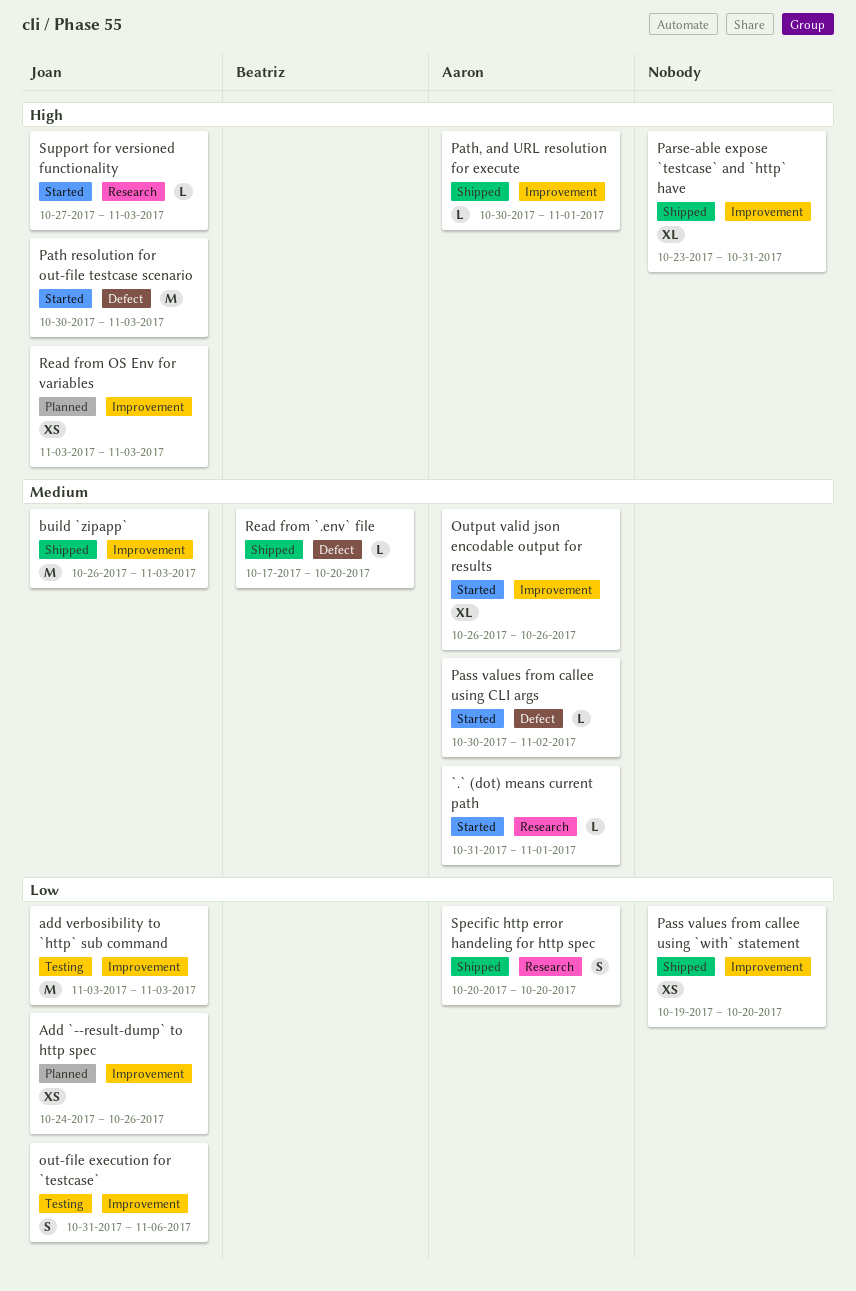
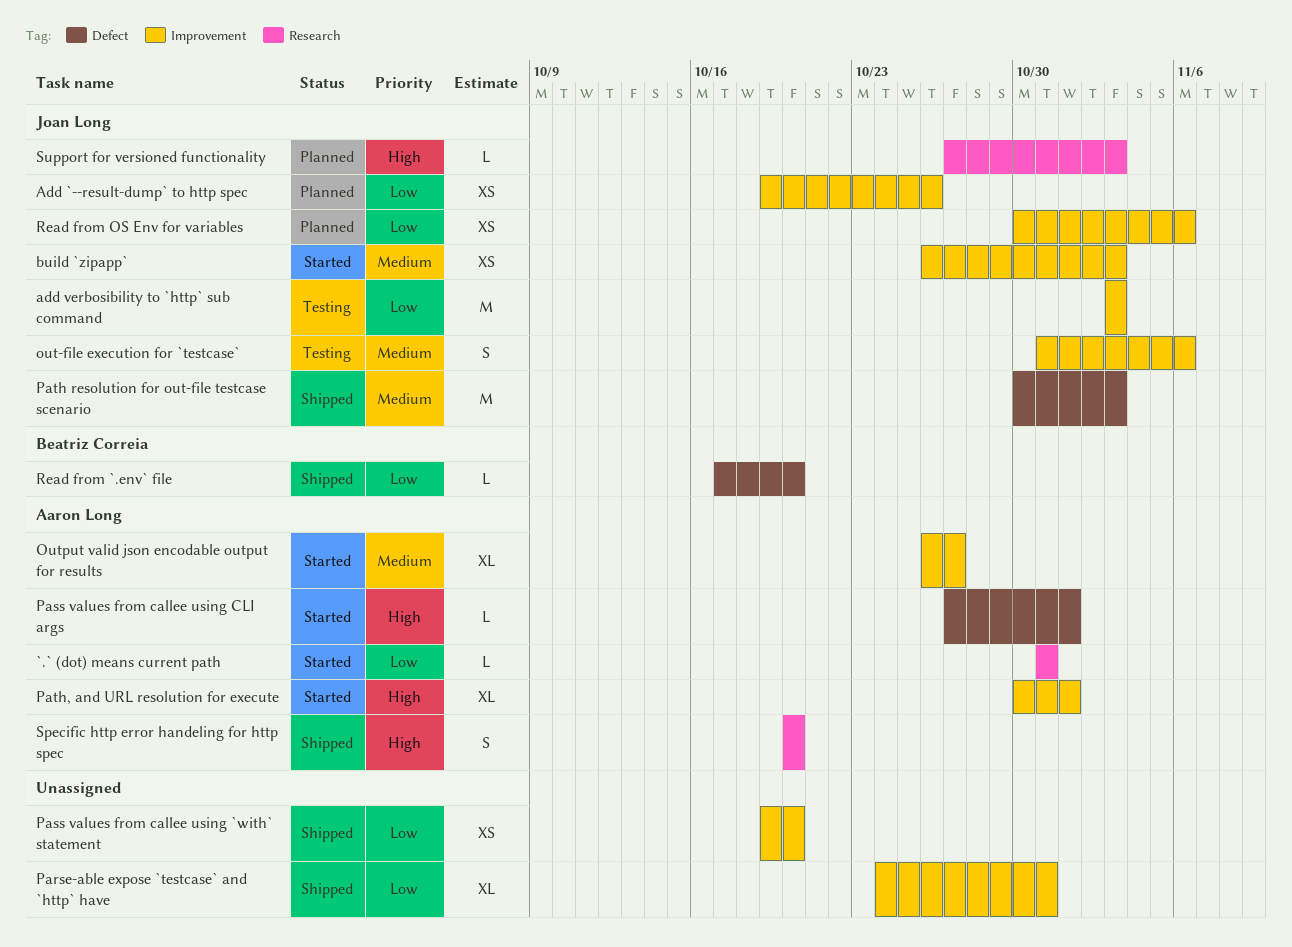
`.` (dot) means current path, priority: Medium -> Low
`.` (dot) means current path, due: Nov 1 -> Oct 31
Add `--result-dump` to http spec, start: Oct 24 -> Oct 19
build `zipapp`, status: Shipped -> Started
build `zipapp`, estimate: M -> XS
out-file execution for `testcase`, priority: Low -> Medium
Output valid json encodable output for results, due: Oct 26 -> Oct 27
Parse-able expose `testcase` and `http` have, priority: High -> Low
Parse-able expose `testcase` and `http` have, start: Oct 23 -> Oct 24
Pass values from callee using CLI args, priority: Medium -> High
Pass values from callee using CLI args, start: Oct 30 -> Oct 27
Pass values from callee using CLI args, due: Nov 2 -> Nov 1
Path resolution for out-file testcase scenario, status: Started -> Shipped
Path resolution for out-file testcase scenario, priority: High -> Medium
Path, and URL resolution for execute, status: Shipped -> Started
Path, and URL resolution for execute, estimate: L -> XL
Read from `.env` file, priority: Medium -> Low
Read from OS Env for variables, priority: High -> Low
Read from OS Env for variables, start: Nov 3 -> Oct 30
Read from OS Env for variables, due: Nov 3 -> Nov 6
Specific http error handeling for http spec, priority: Low -> High
Support for versioned functionality, status: Started -> Planned

